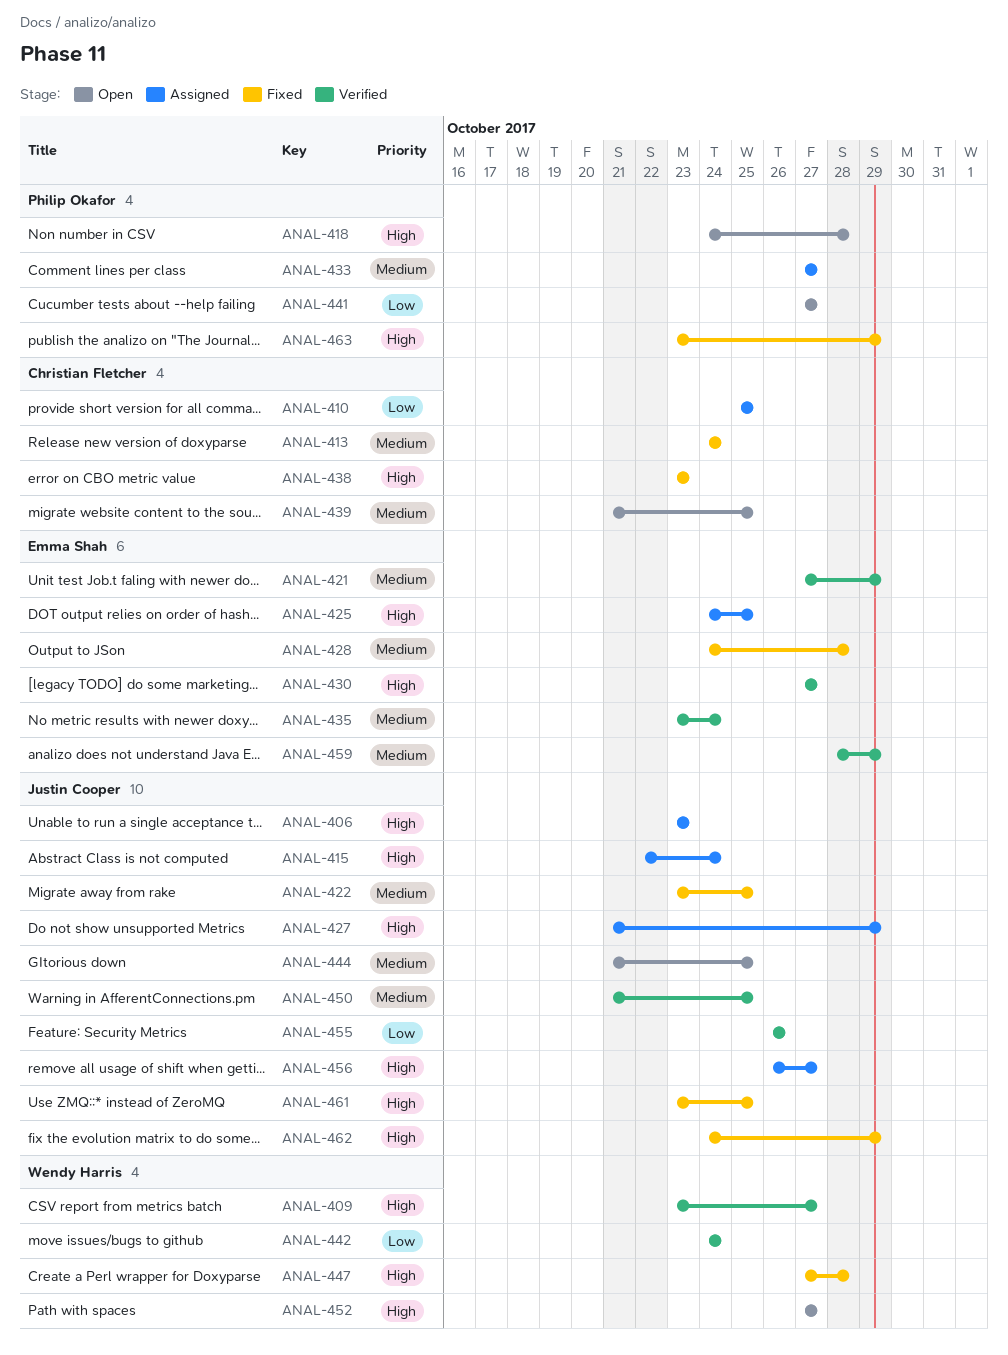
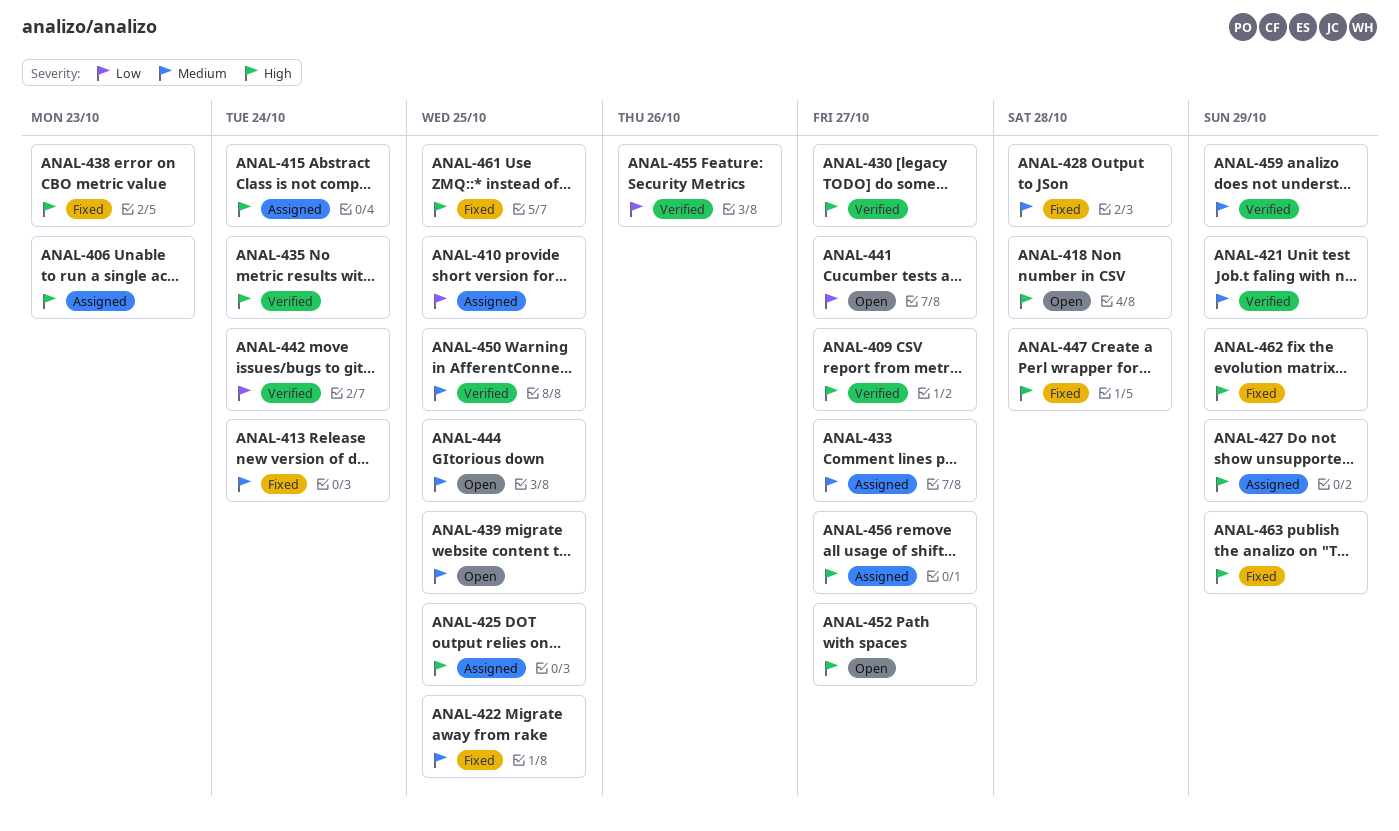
ANAL-435, priority: Medium -> High

